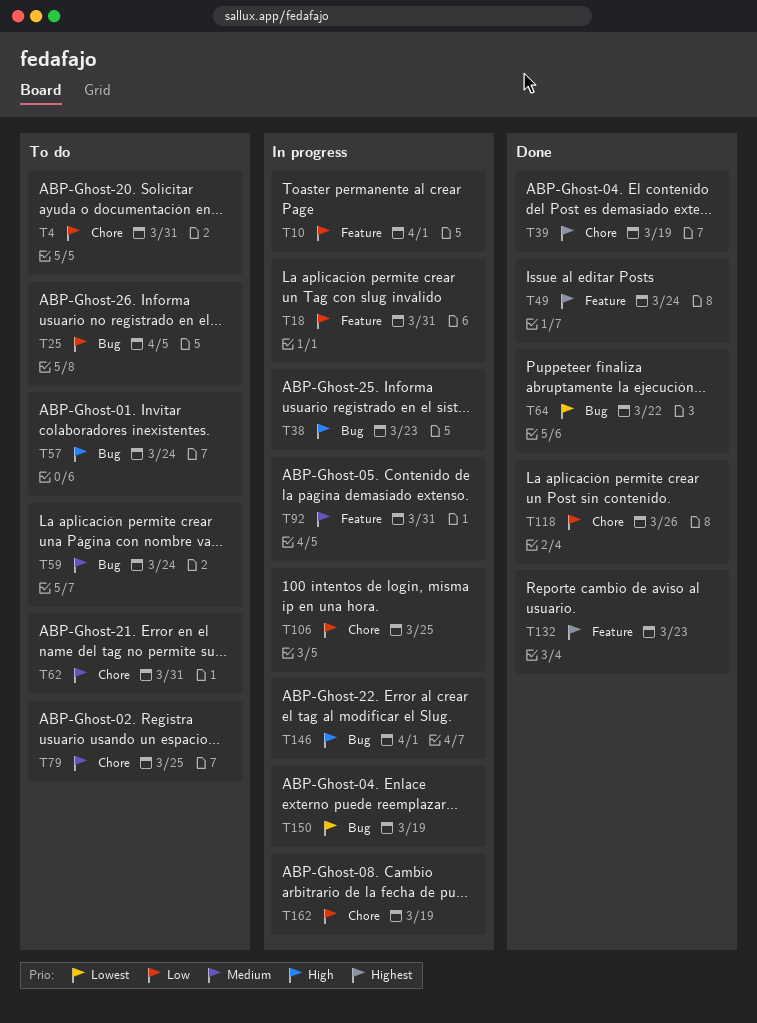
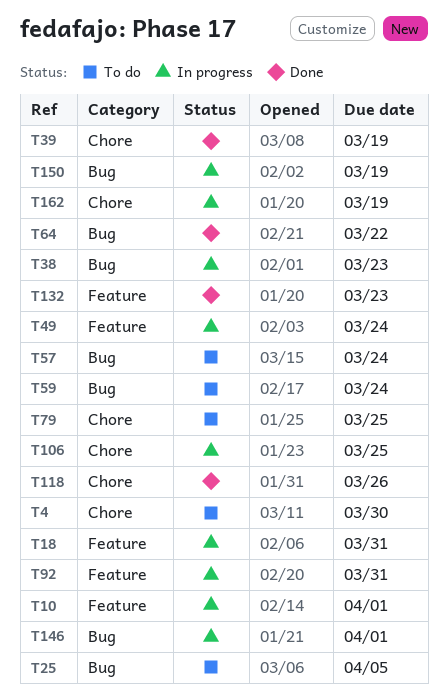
T4, due: Mar 31 -> Mar 30
T49, status: Done -> In progress
T62: present -> none

